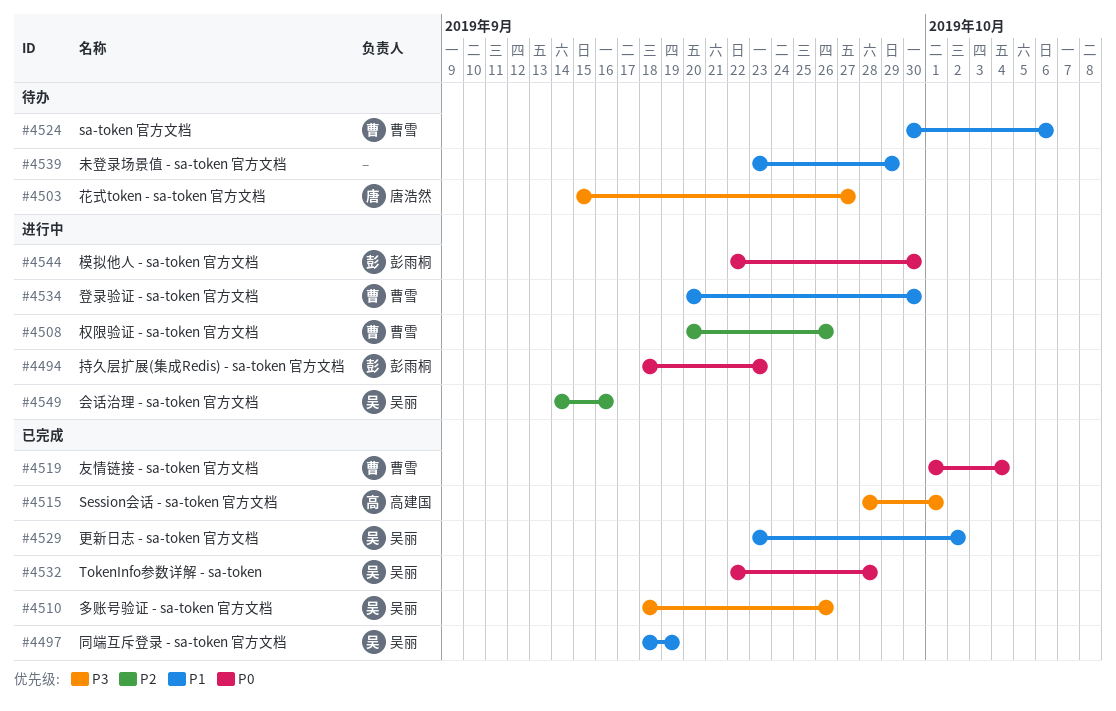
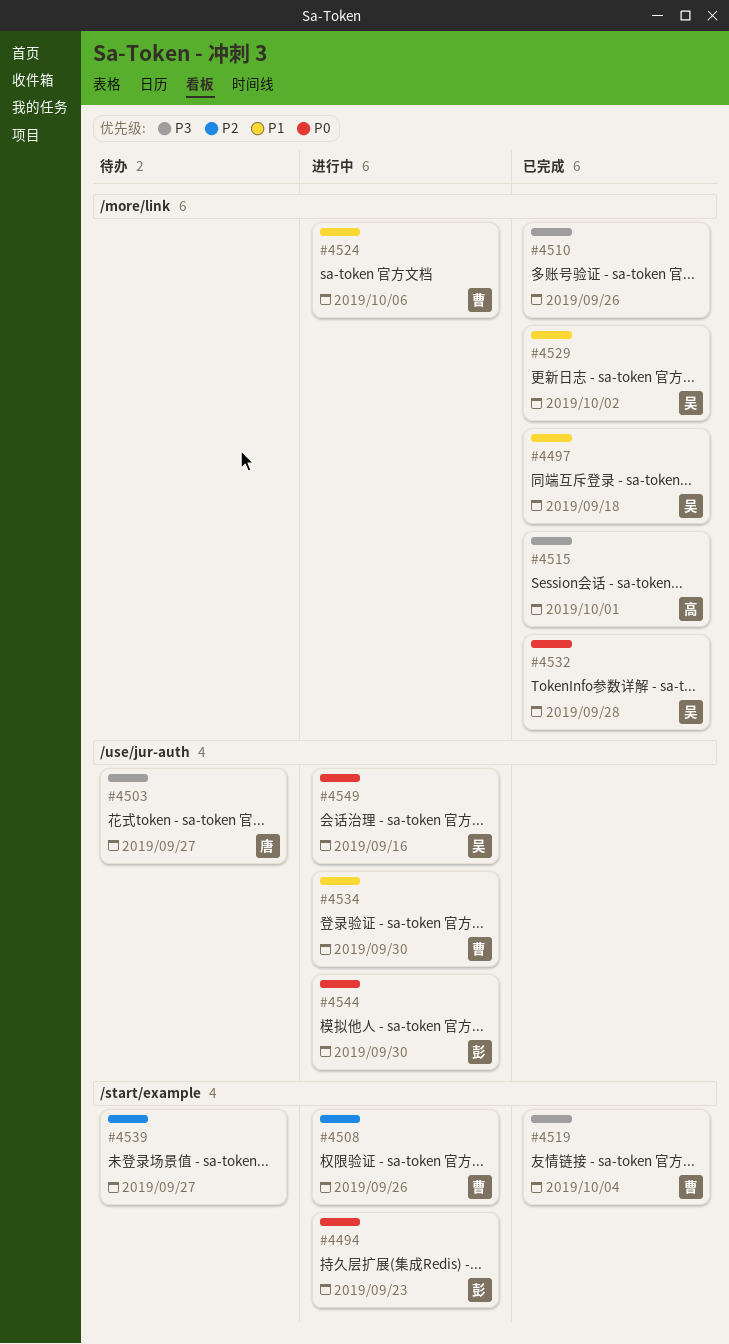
#4497, due: Sep 19 -> Sep 18
#4510, owner: 吴丽 -> none
#4519, priority: P0 -> P3
#4524, status: 待办 -> 进行中
#4539, priority: P1 -> P2
#4539, due: Sep 29 -> Sep 27
#4549, priority: P2 -> P0

